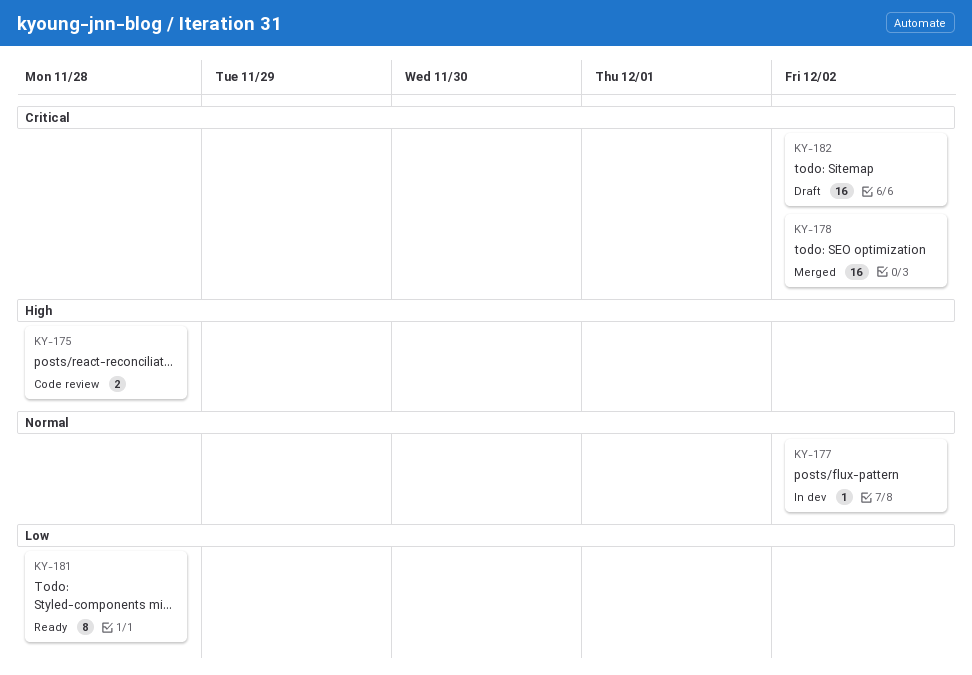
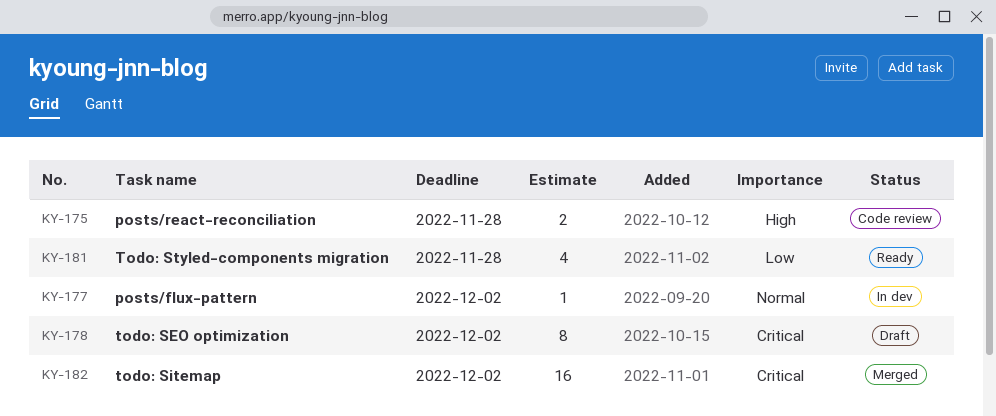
KY-178, status: Merged -> Draft
KY-178, estimate: 16 -> 8
KY-181, estimate: 8 -> 4
KY-182, status: Draft -> Merged

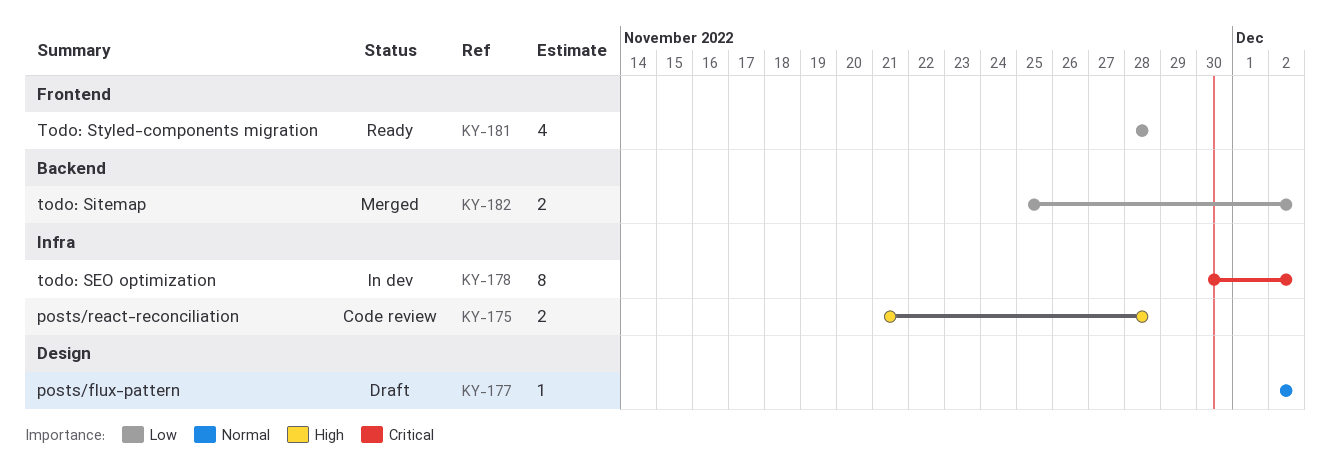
KY-177, status: In dev -> Draft
KY-178, status: Draft -> In dev
KY-182, priority: Critical -> Low
KY-182, estimate: 16 -> 2

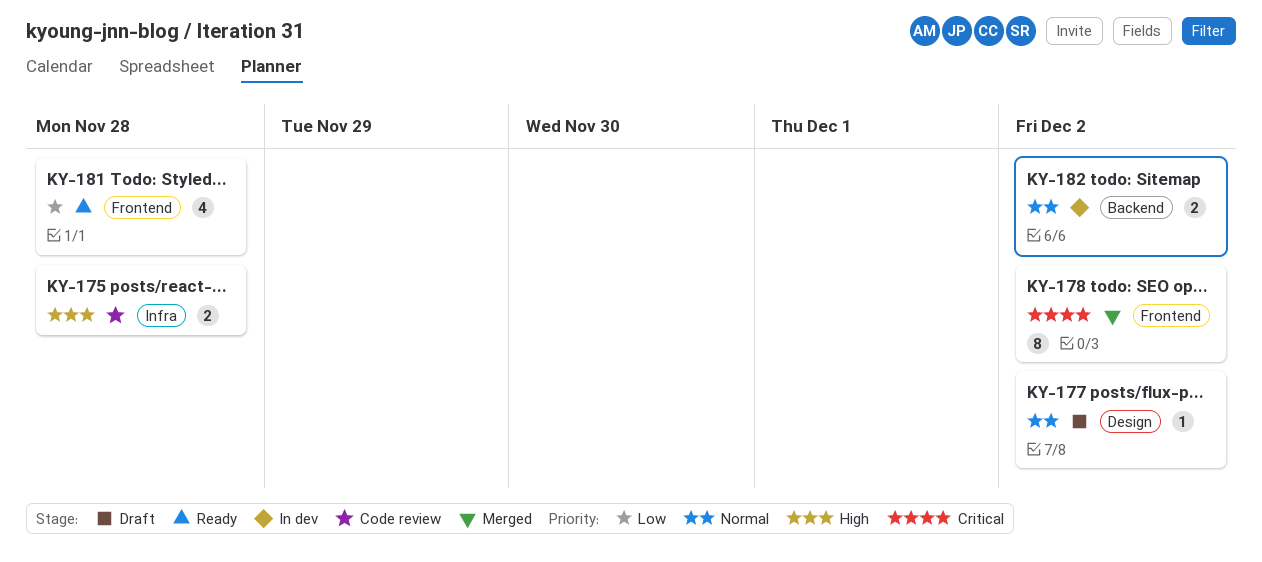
KY-178, status: In dev -> Merged
KY-178, label: Infra -> Frontend
KY-182, status: Merged -> In dev
KY-182, priority: Low -> Normal

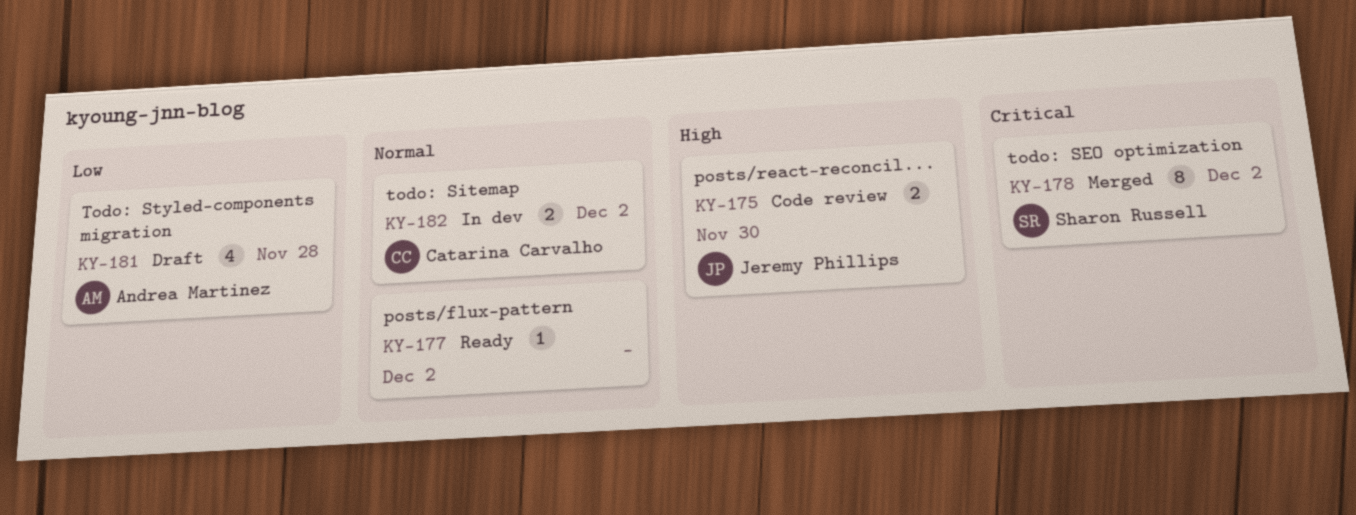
KY-175, due: Nov 28 -> Nov 30
KY-177, status: Draft -> Ready
KY-181, status: Ready -> Draft

